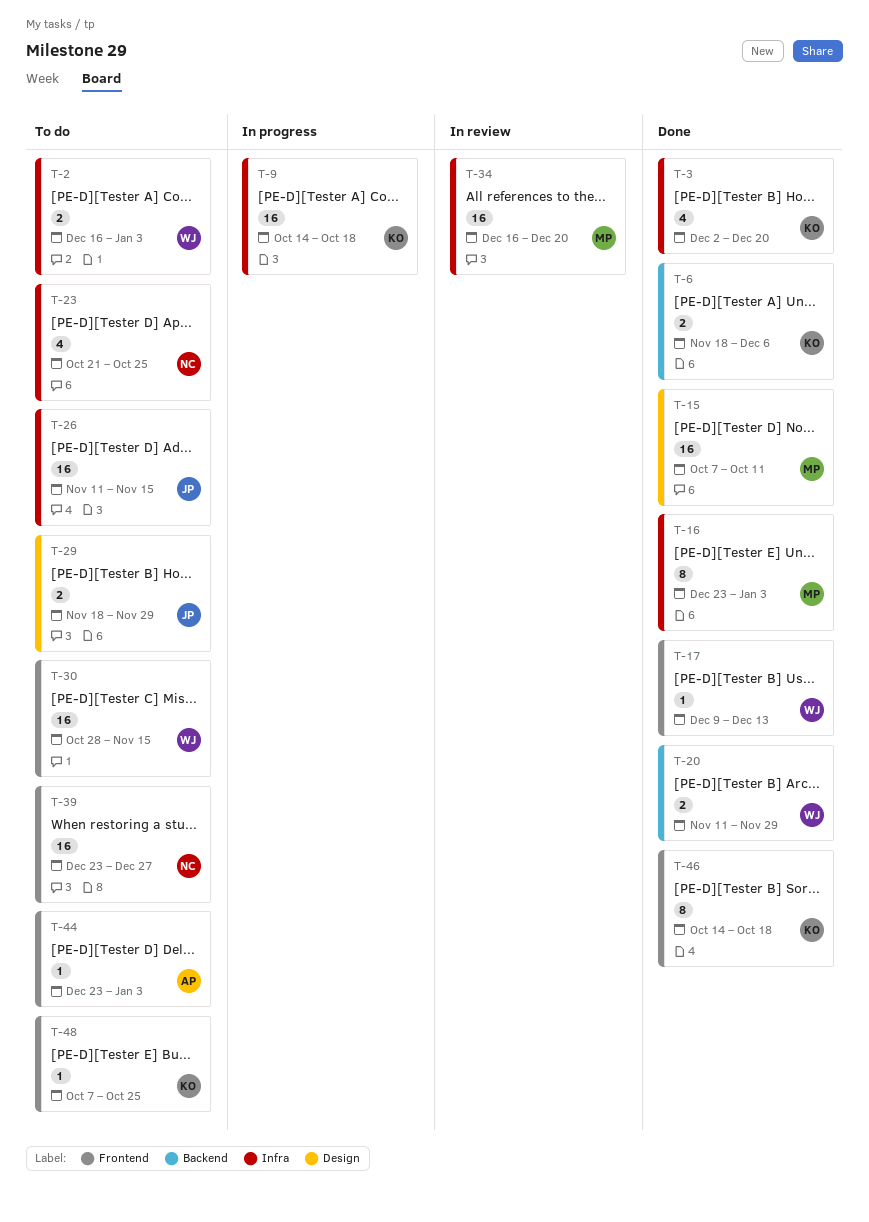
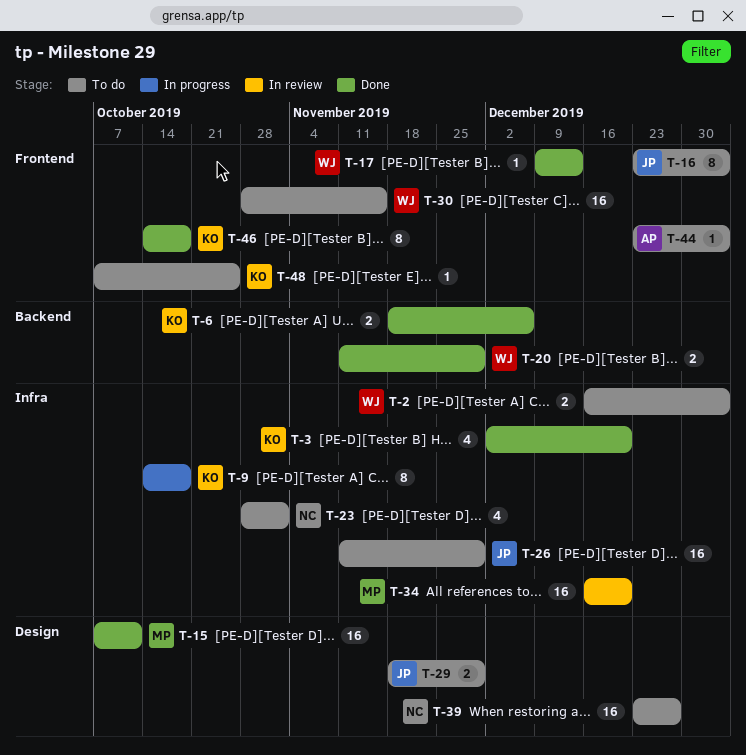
T-9, estimate: 16 -> 8
T-16, status: Done -> To do
T-16, owner: MP -> JP
T-16, label: Infra -> Frontend
T-23, start: Oct 21 -> Oct 28
T-23, due: Oct 25 -> Nov 1
T-26, due: Nov 15 -> Nov 29
T-39, label: Frontend -> Design

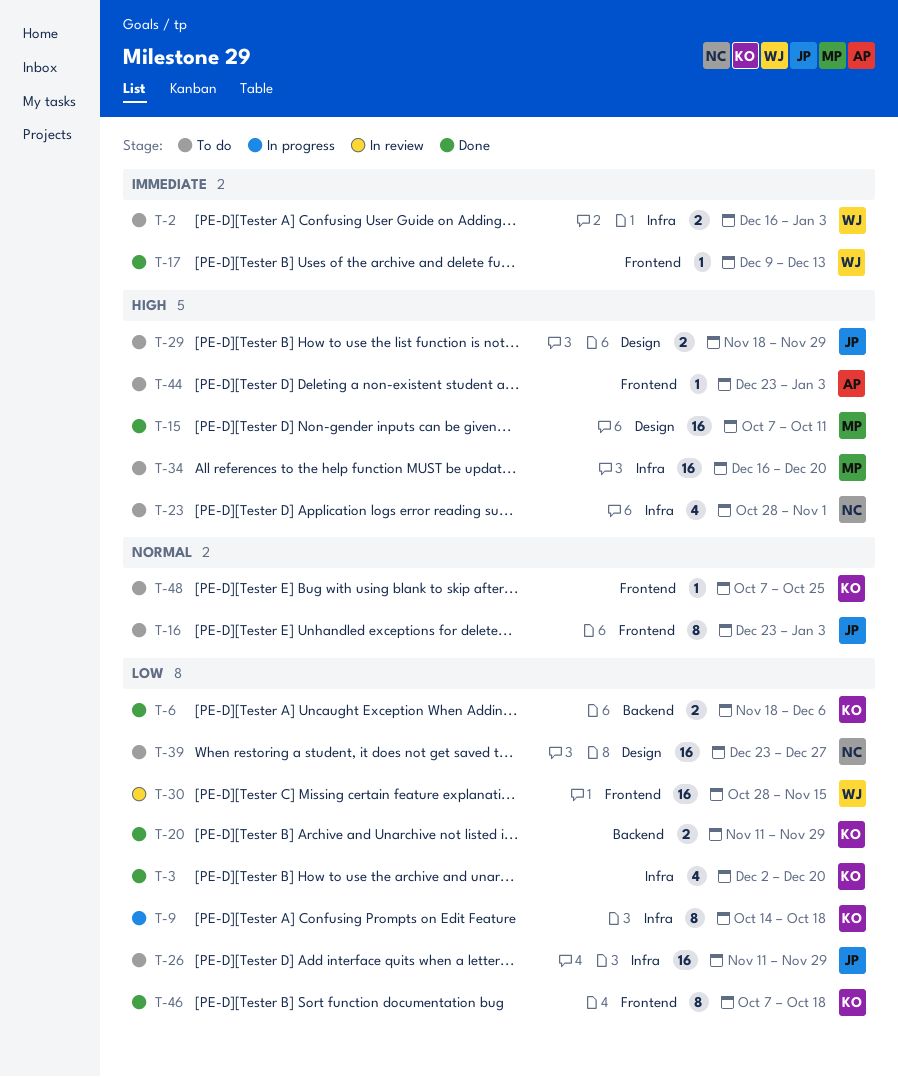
T-20, owner: WJ -> KO
T-30, status: To do -> In review
T-34, status: In review -> To do
T-46, start: Oct 14 -> Oct 7

